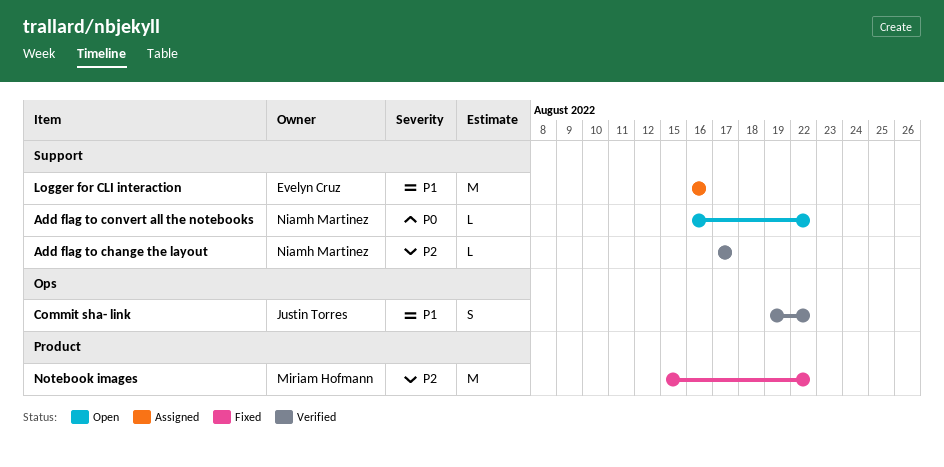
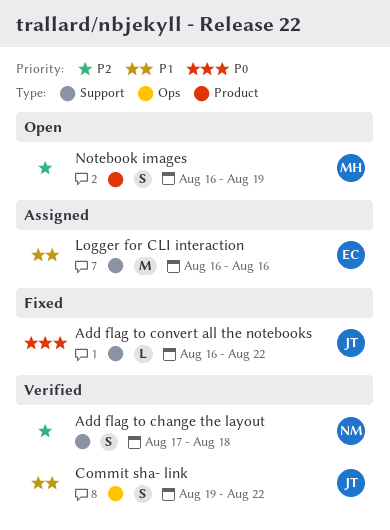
Add flag to change the layout, estimate: L -> S
Add flag to change the layout, due: Aug 17 -> Aug 18
Add flag to convert all the notebooks, status: Open -> Fixed
Add flag to convert all the notebooks, owner: Niamh Martinez -> Justin Torres
Notebook images, status: Fixed -> Open
Notebook images, estimate: M -> S
Notebook images, start: Aug 15 -> Aug 16
Notebook images, due: Aug 22 -> Aug 19

